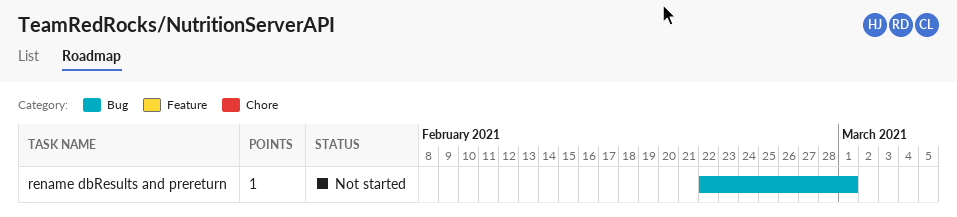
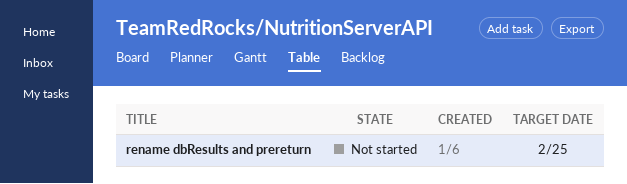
rename dbResults and prereturn, due: Mar 1 -> Feb 25

